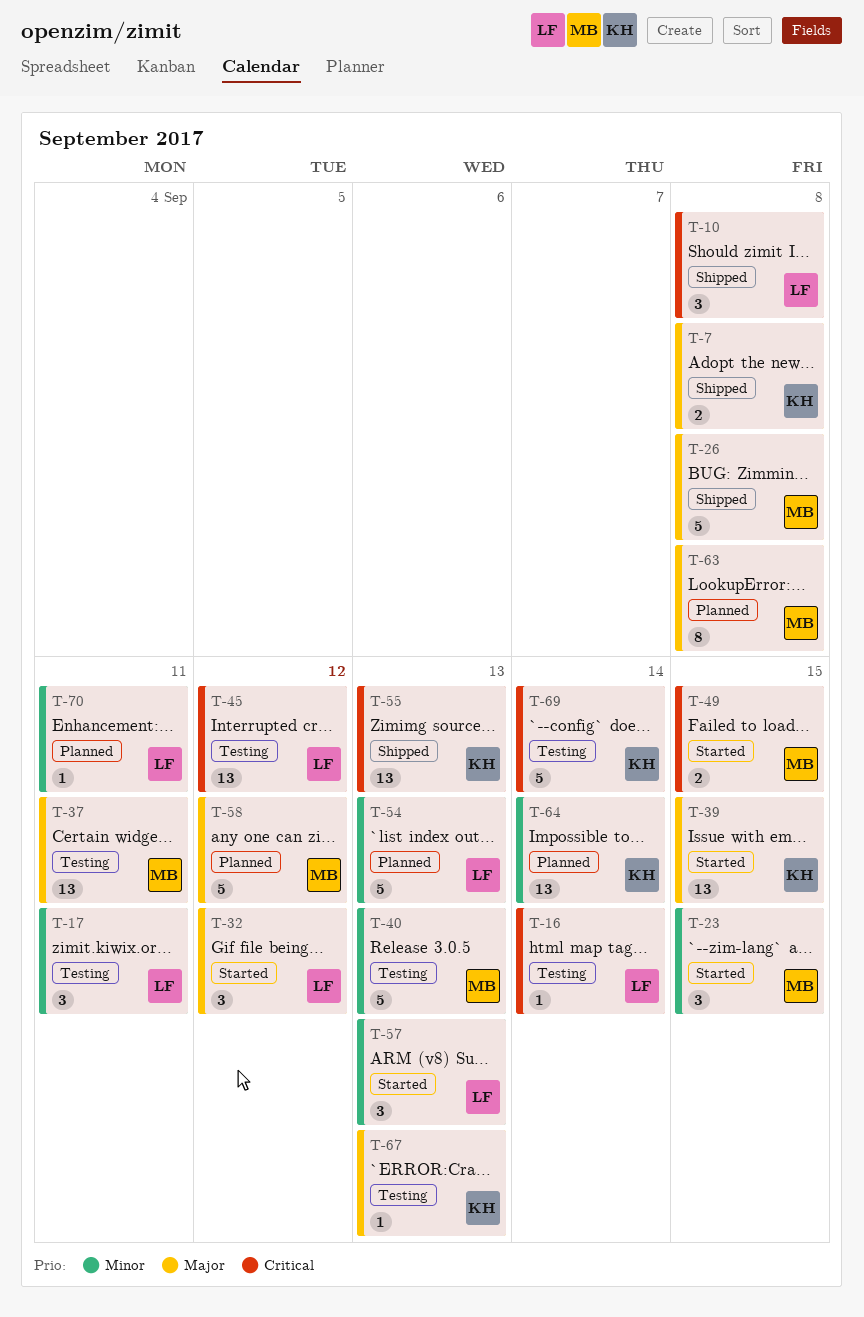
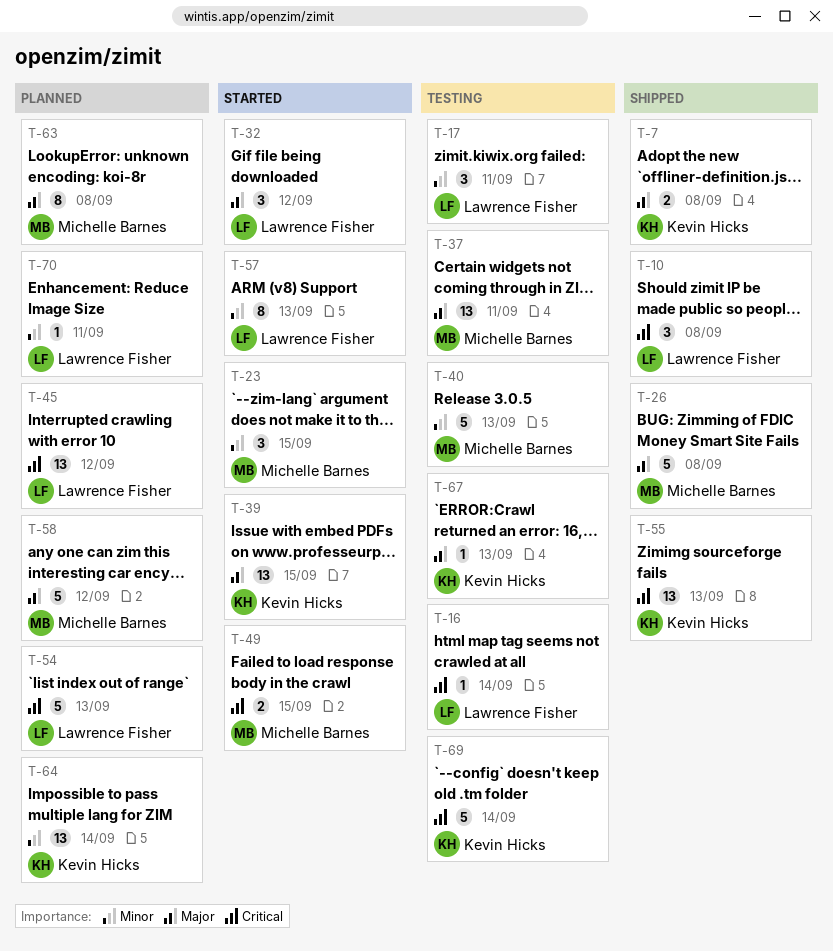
T-45, status: Testing -> Planned
T-54, priority: Minor -> Critical
T-57, estimate: 3 -> 8

